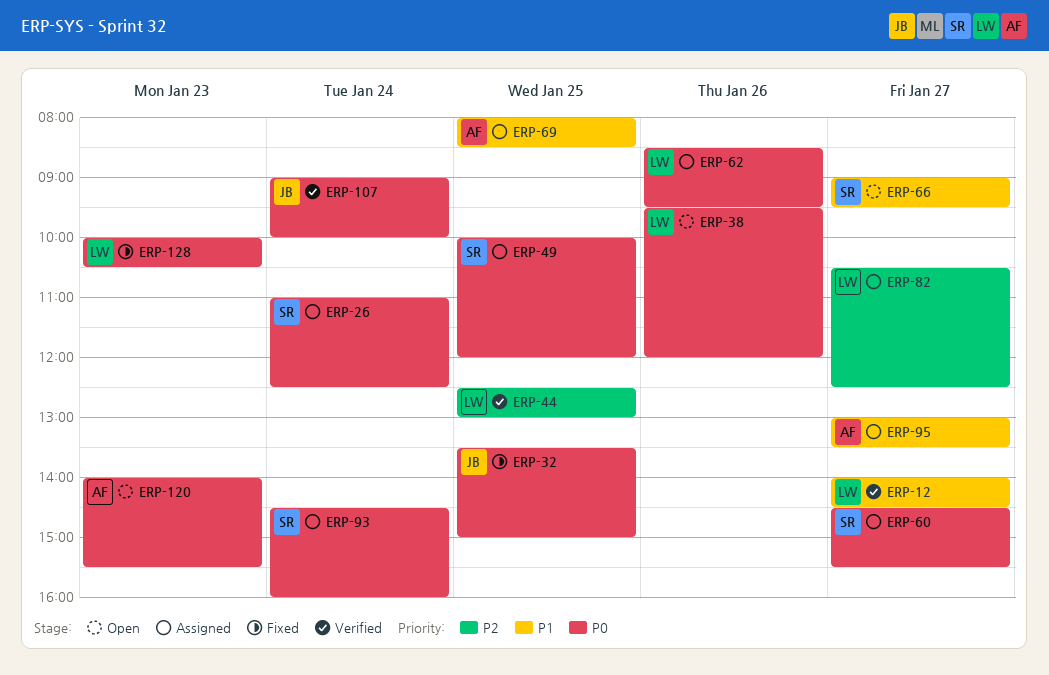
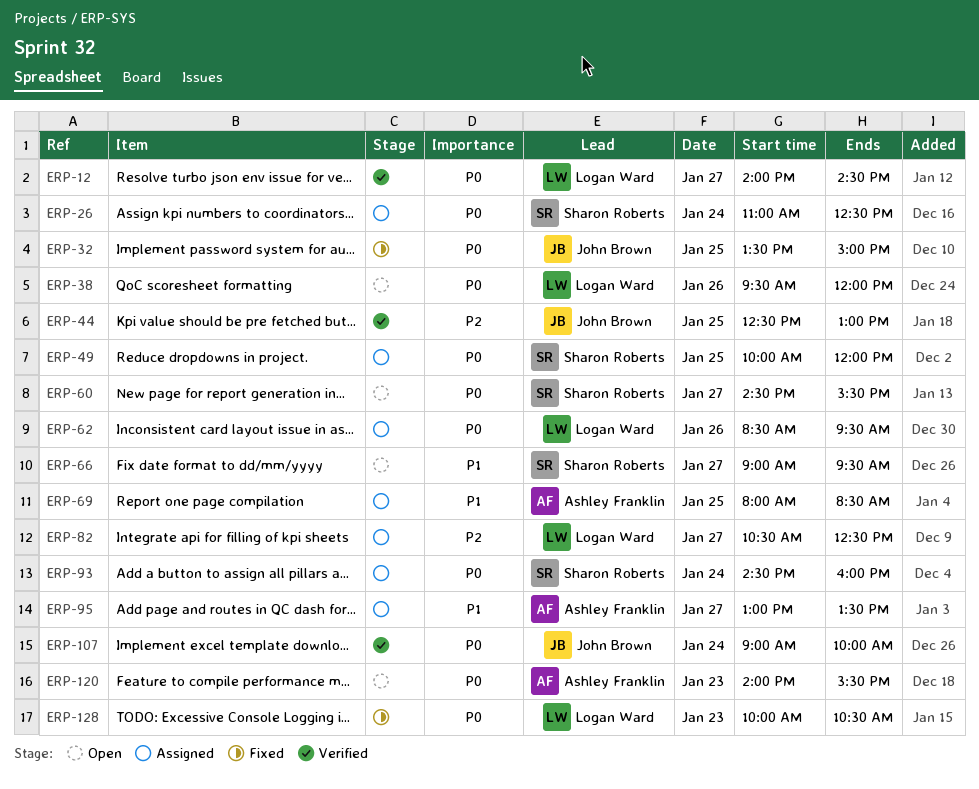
ERP-12, priority: P1 -> P0
ERP-44, owner: Logan Ward -> John Brown
ERP-60, status: Assigned -> Open

